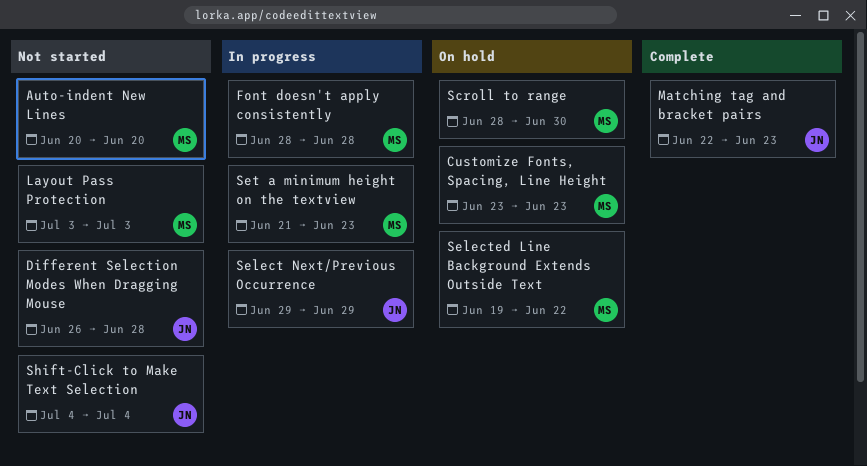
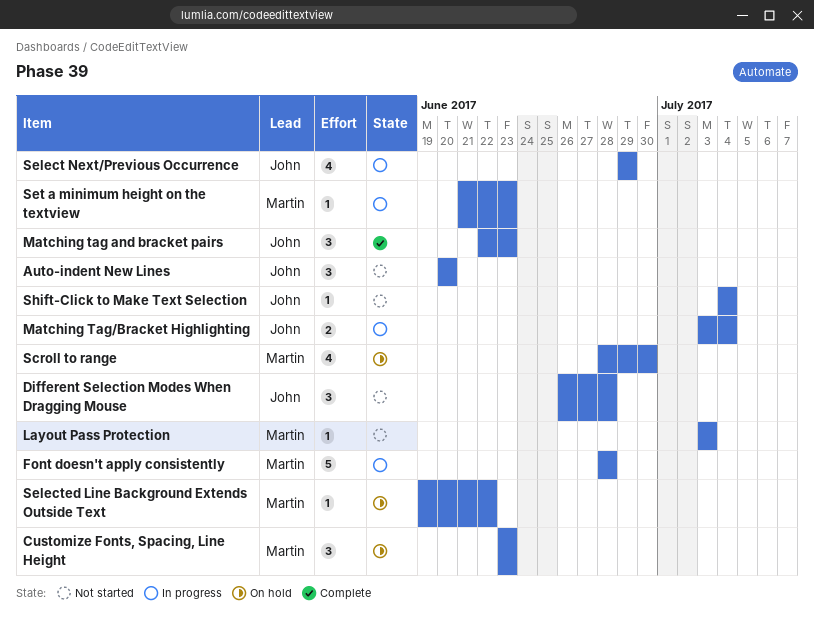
Auto-indent New Lines, owner: Martin -> John
Matching Tag/Bracket Highlighting: none -> present

